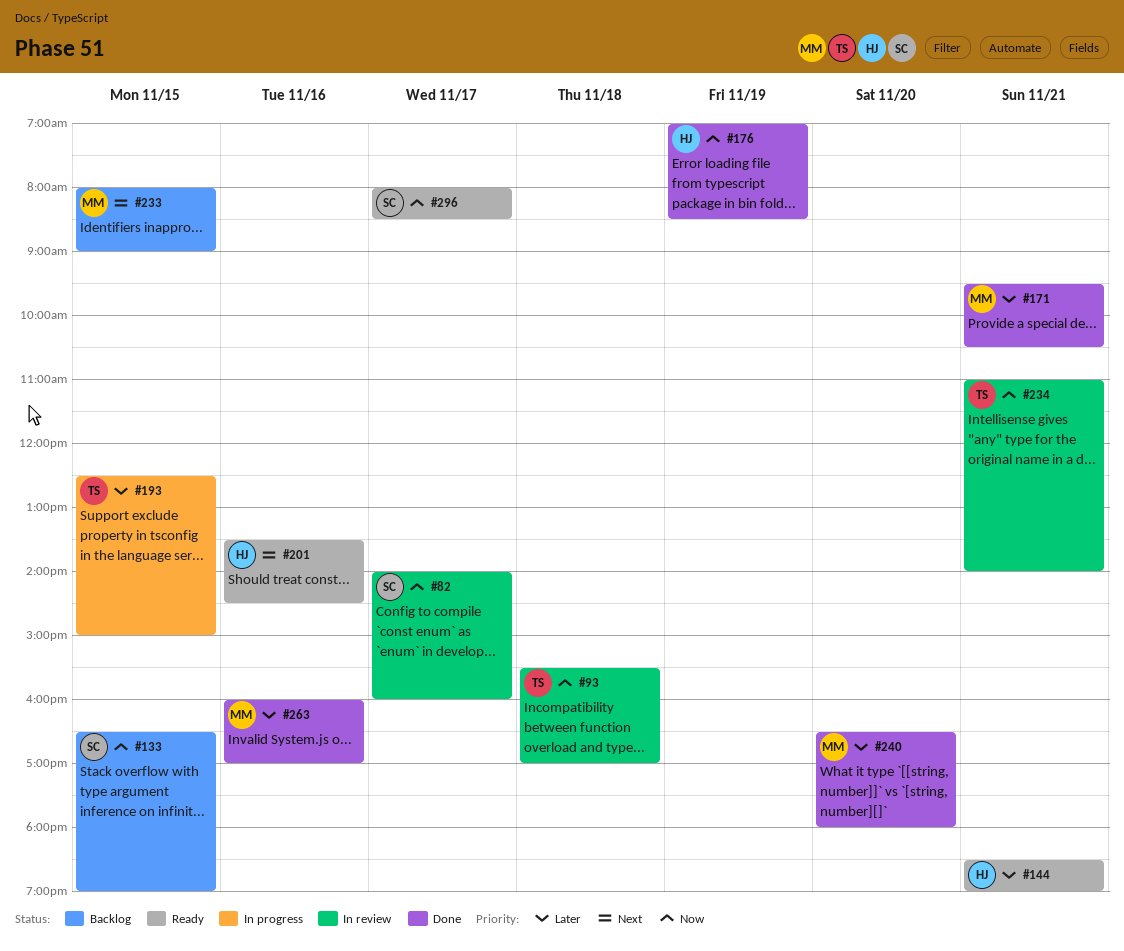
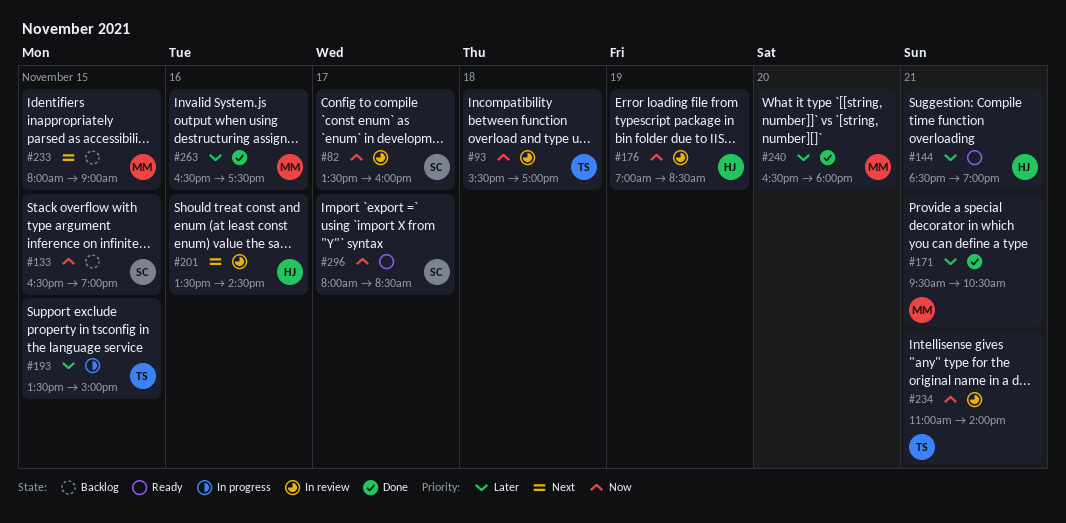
#82, begins: 14:00 -> 13:30
#176, status: Done -> In review
#193, begins: 12:30 -> 13:30
#201, status: Ready -> In review
#263, begins: 16:00 -> 16:30
#263, ends: 17:00 -> 17:30

